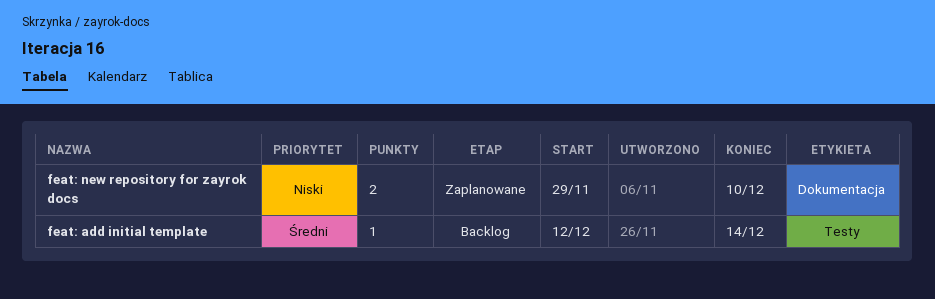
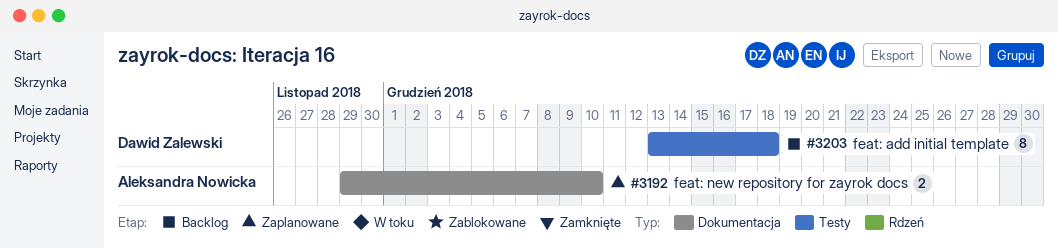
feat: add initial template, estimate: 1 -> 8
feat: add initial template, start: Dec 12 -> Dec 13
feat: add initial template, due: Dec 14 -> Dec 18

